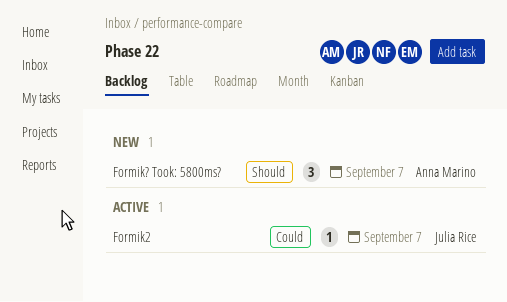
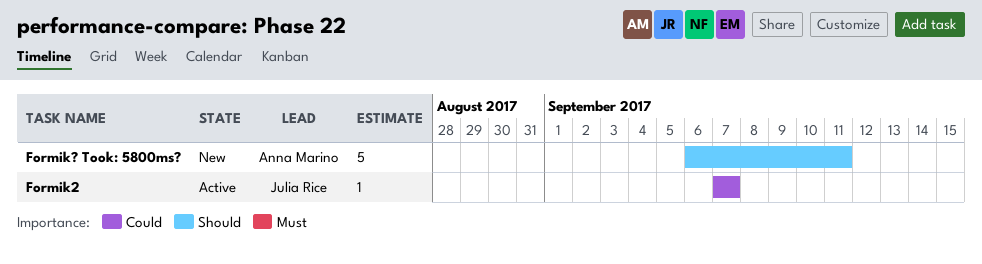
Formik? Took: 5800ms?, estimate: 3 -> 5
Formik? Took: 5800ms?, due: Sep 7 -> Sep 11

